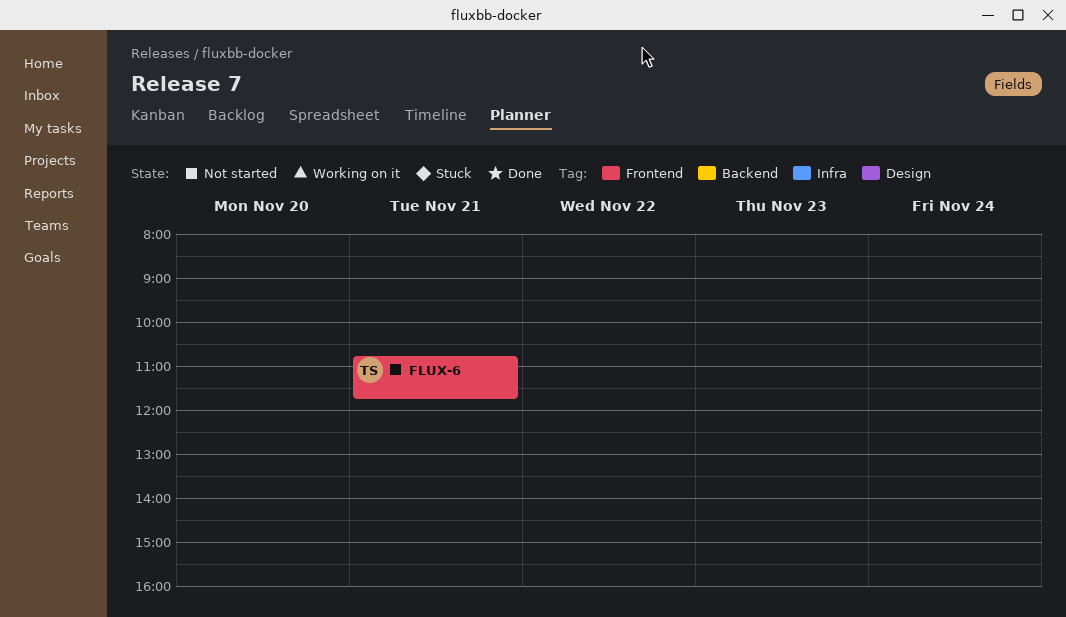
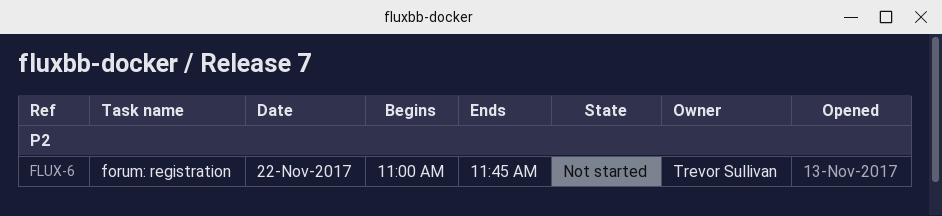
FLUX-6, day: Nov 21 -> Nov 22
FLUX-6, begins: 10:45 -> 11:00

